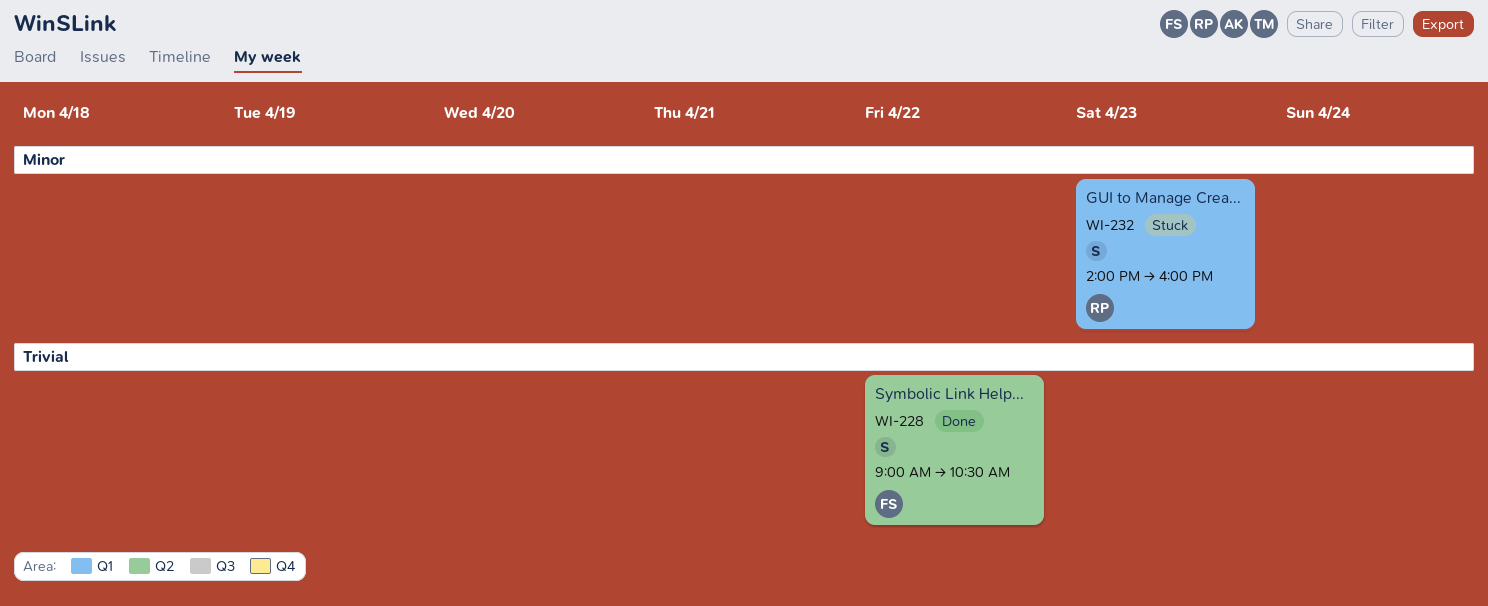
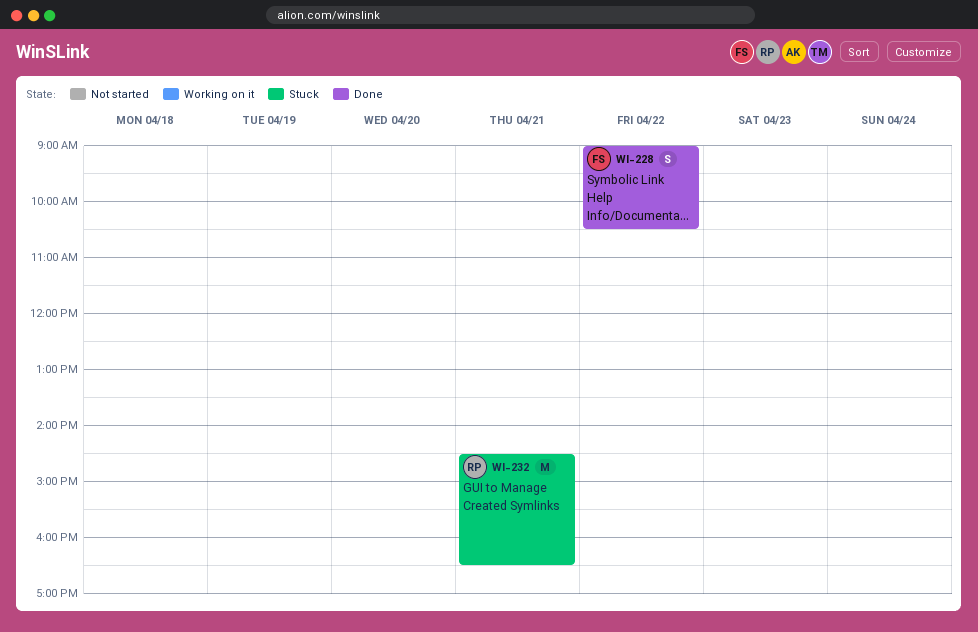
WI-232, estimate: S -> M
WI-232, day: Apr 23 -> Apr 21
WI-232, begins: 14:00 -> 14:30
WI-232, ends: 16:00 -> 16:30

